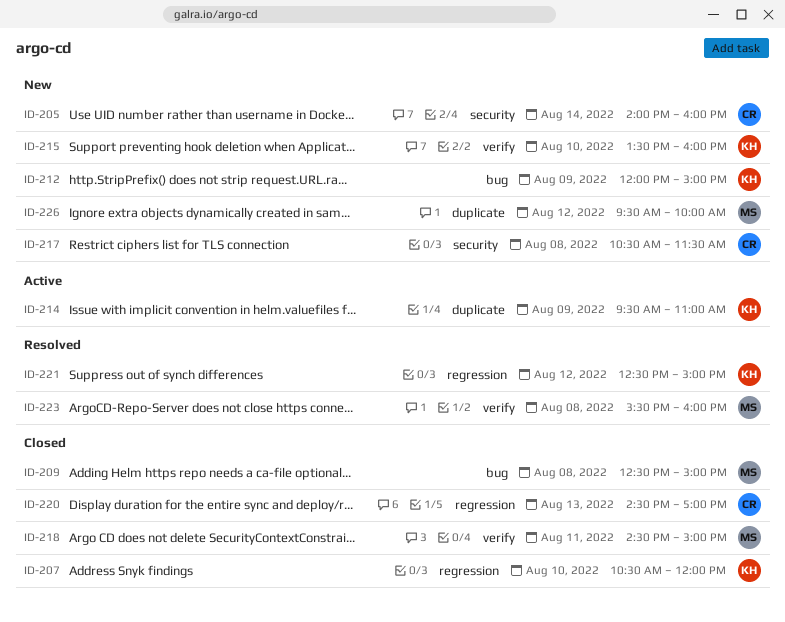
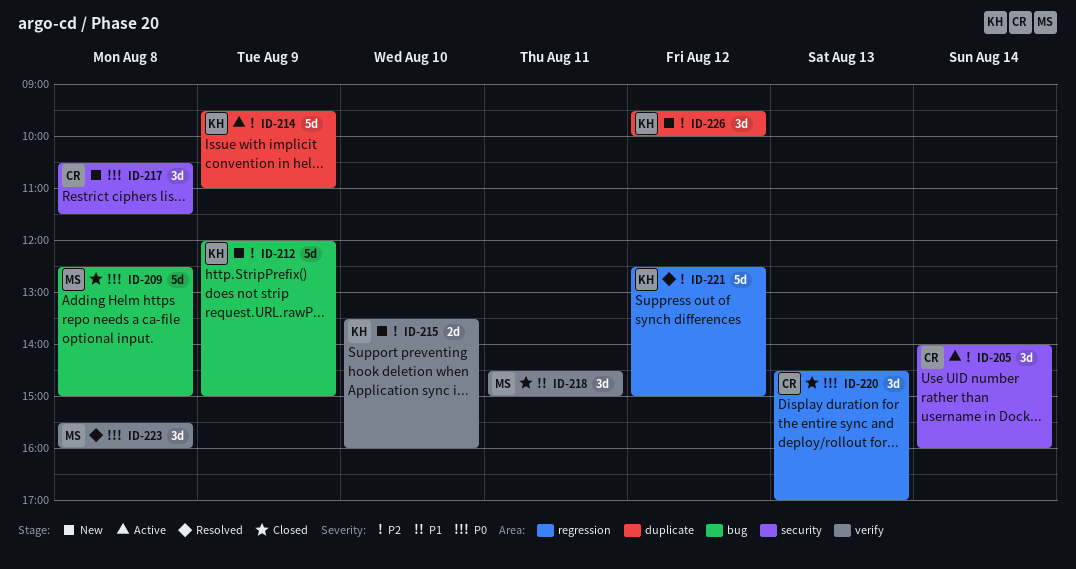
ID-205, status: New -> Active
ID-207: present -> none
ID-226, owner: MS -> KH

